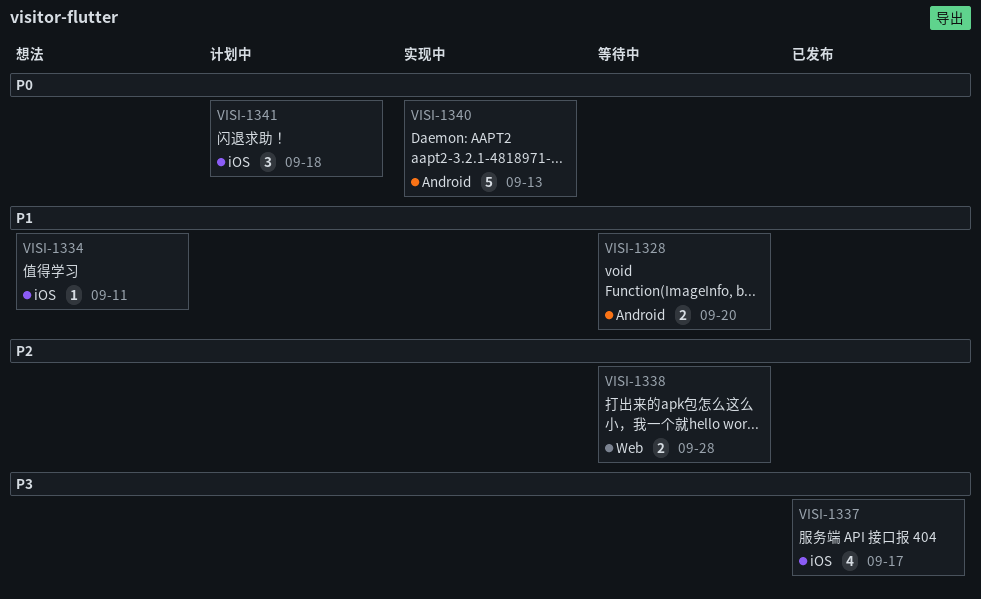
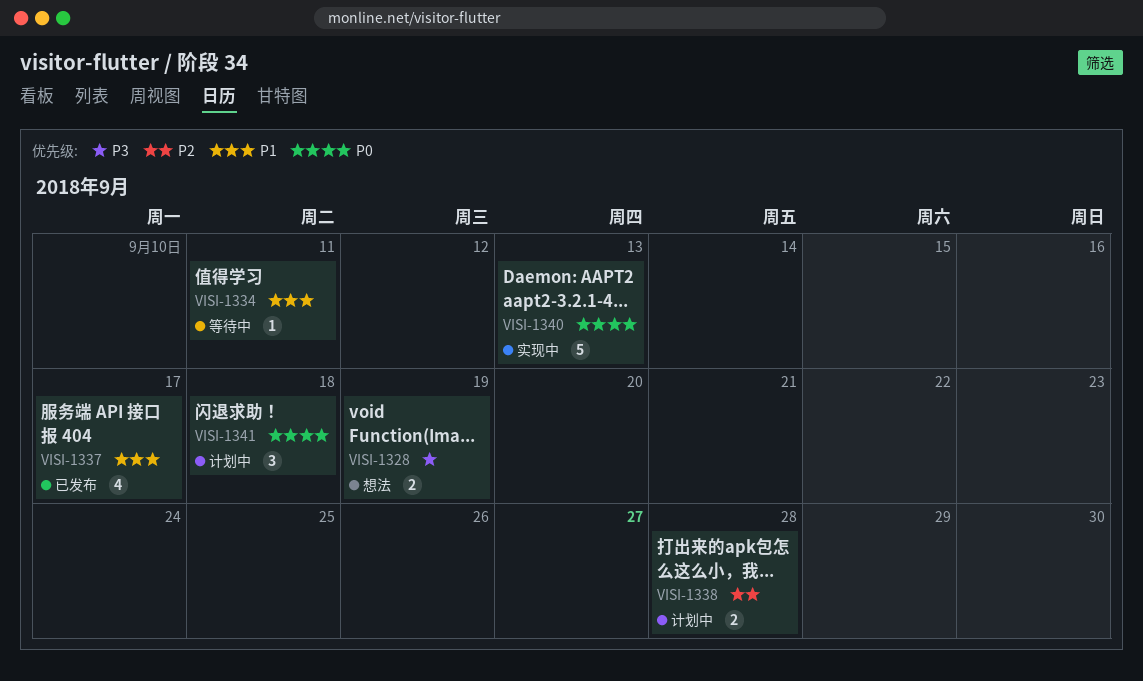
VISI-1328, status: 等待中 -> 想法
VISI-1328, priority: P1 -> P3
VISI-1328, due: Sep 20 -> Sep 19
VISI-1334, status: 想法 -> 等待中
VISI-1337, priority: P3 -> P1
VISI-1338, status: 等待中 -> 计划中

